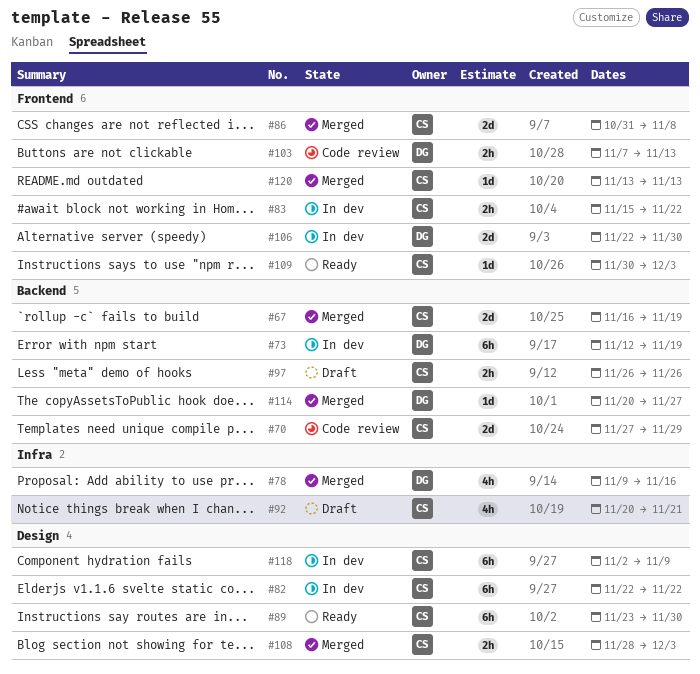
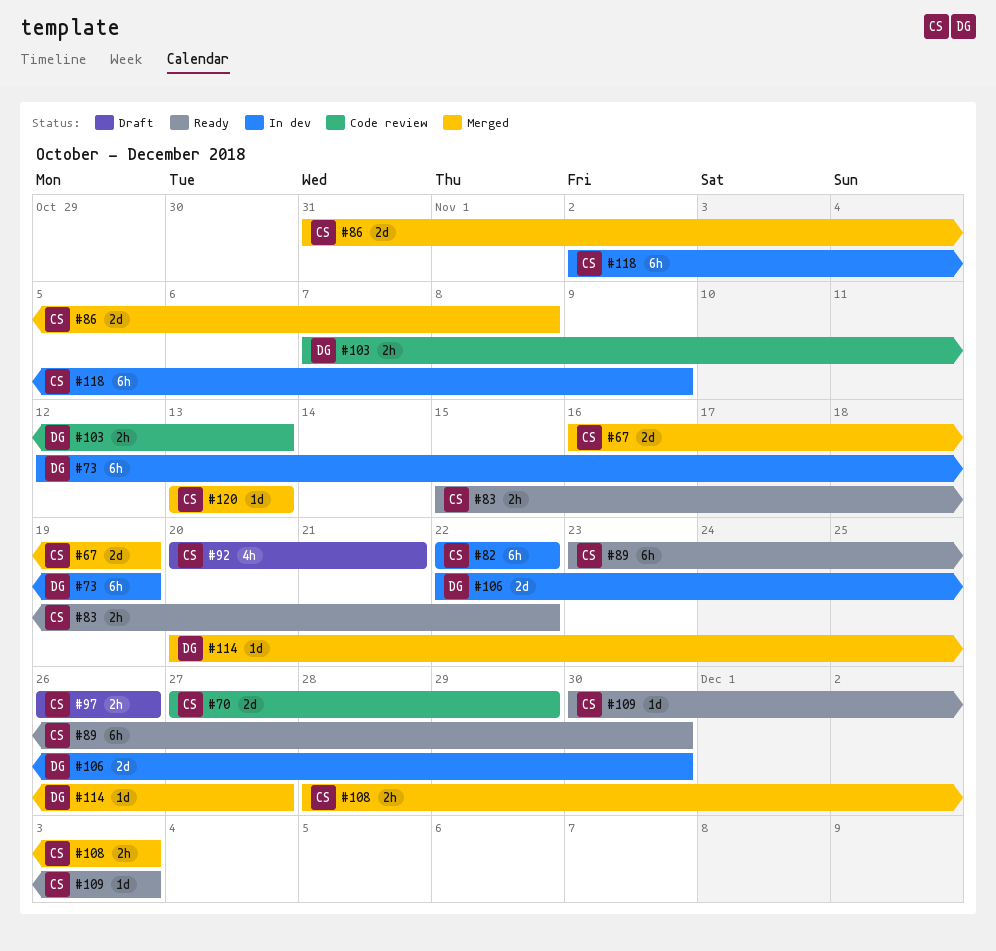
#78: present -> none
#83, status: In dev -> Ready

